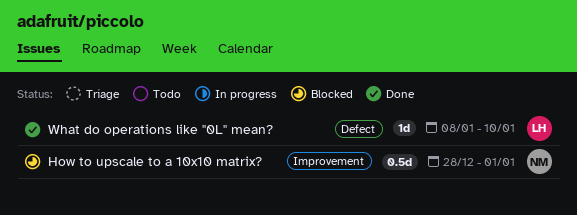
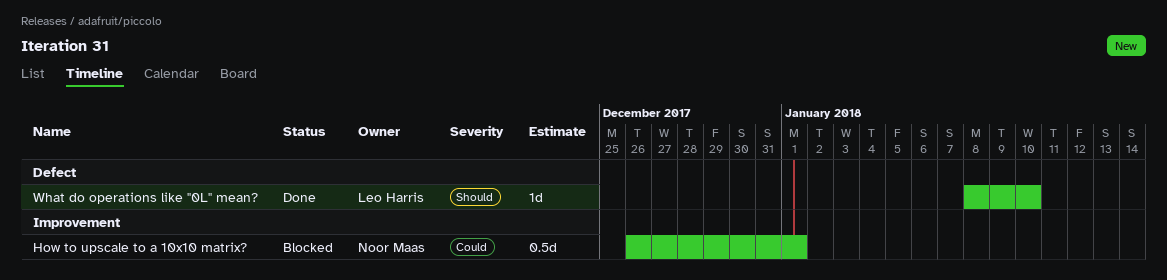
How to upscale to a 10x10 matrix?, start: Dec 28 -> Dec 26

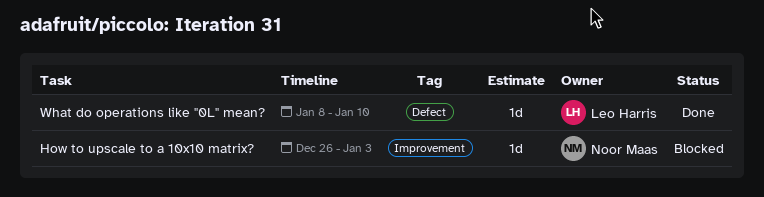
How to upscale to a 10x10 matrix?, estimate: 0.5d -> 1d
How to upscale to a 10x10 matrix?, due: Jan 1 -> Jan 3

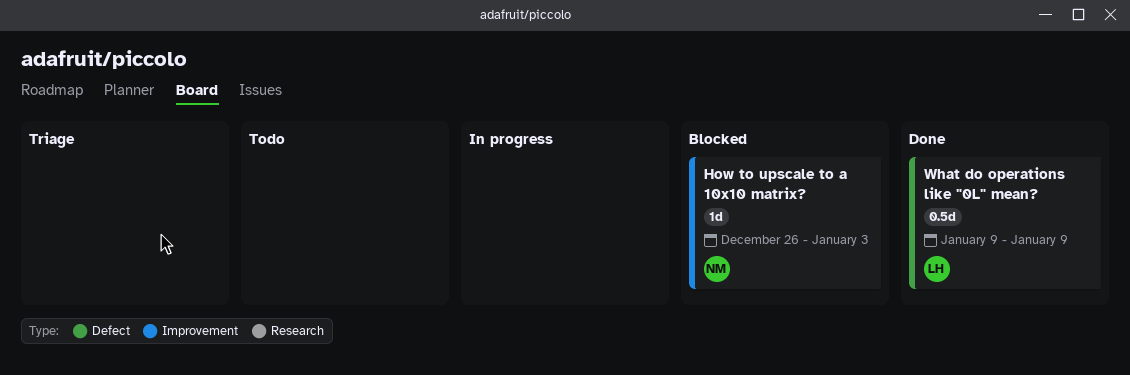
What do operations like "0L" mean?, estimate: 1d -> 0.5d
What do operations like "0L" mean?, start: Jan 8 -> Jan 9
What do operations like "0L" mean?, due: Jan 10 -> Jan 9

